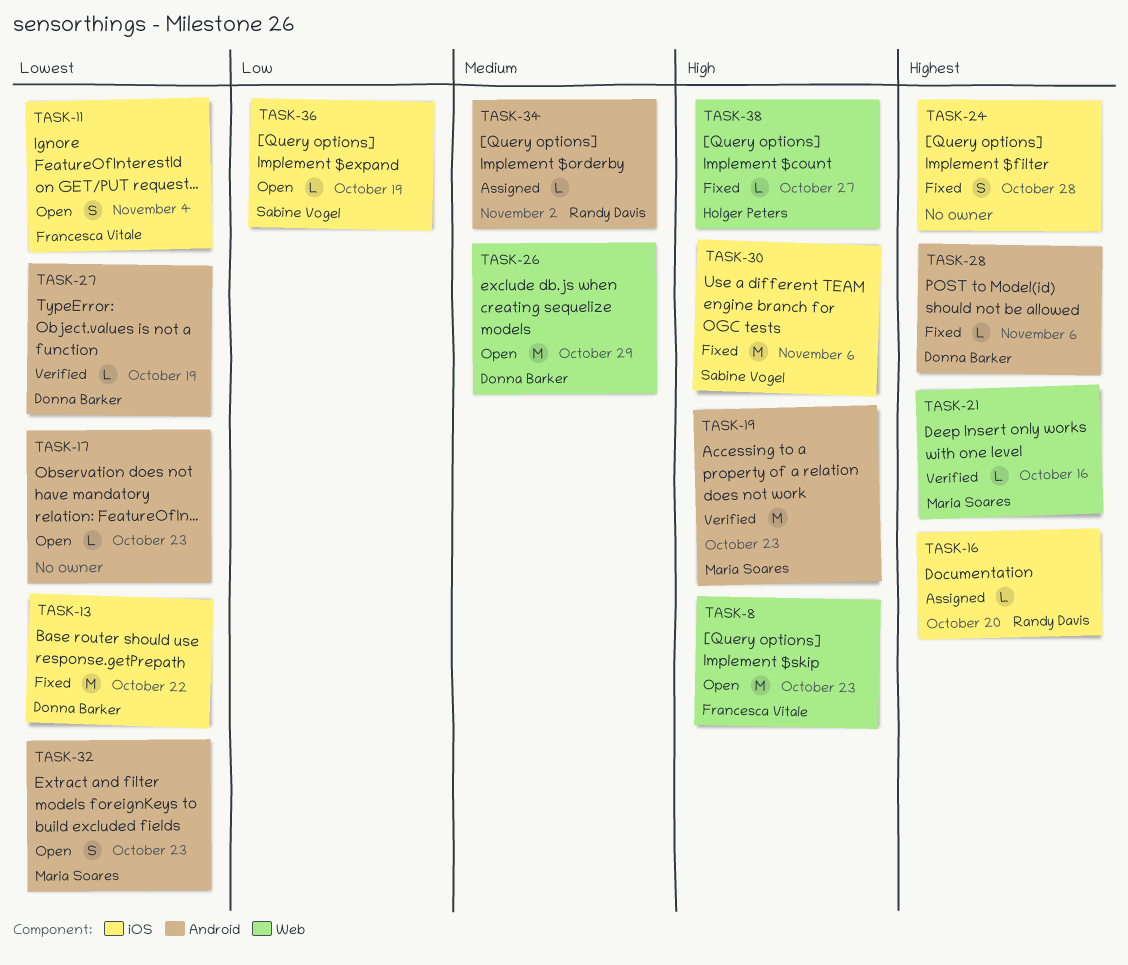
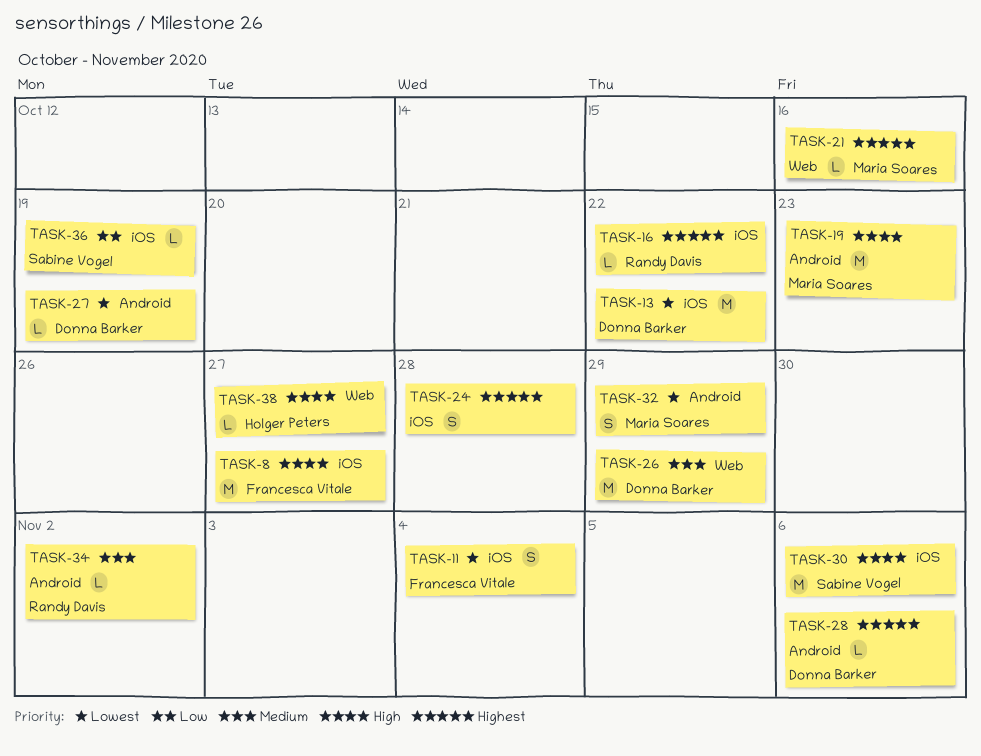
TASK-8, label: Web -> iOS
TASK-8, due: Oct 23 -> Oct 27
TASK-16, due: Oct 20 -> Oct 22
TASK-17: present -> none
TASK-32, due: Oct 23 -> Oct 29

